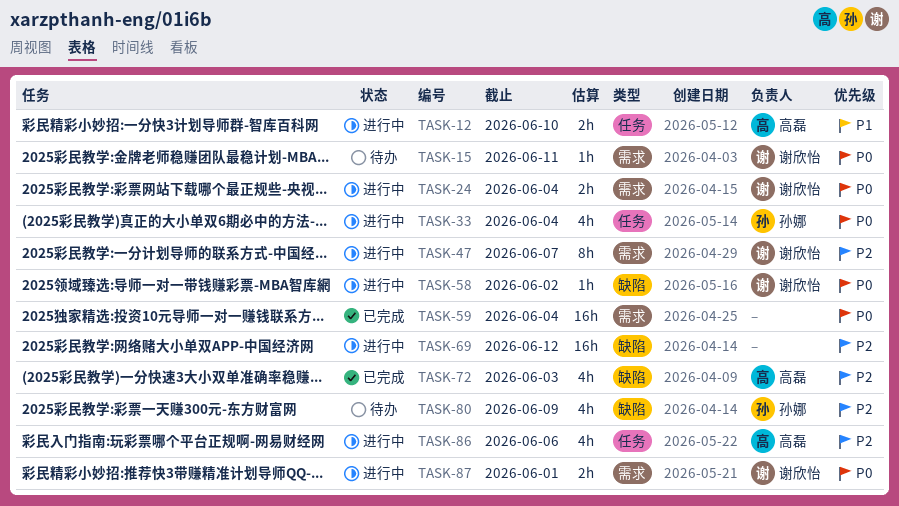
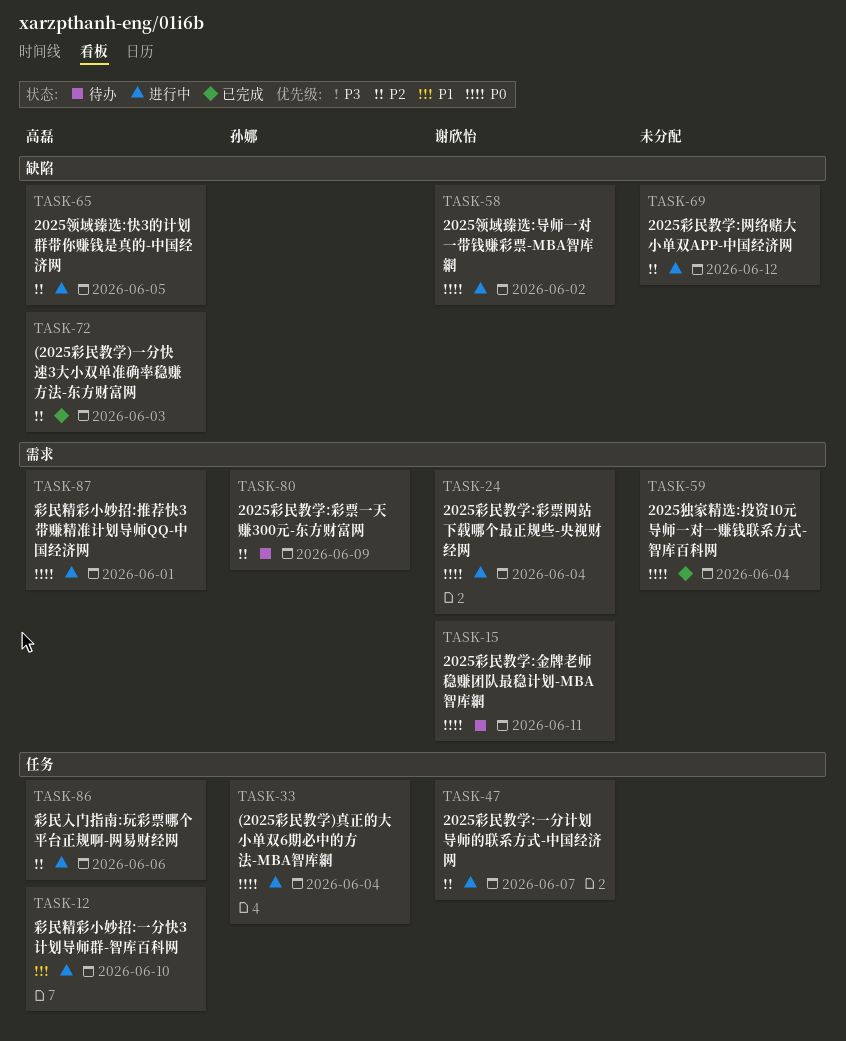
TASK-47, label: 需求 -> 任务
TASK-65: none -> present
TASK-80, label: 缺陷 -> 需求
TASK-87, owner: 谢欣怡 -> 高磊

